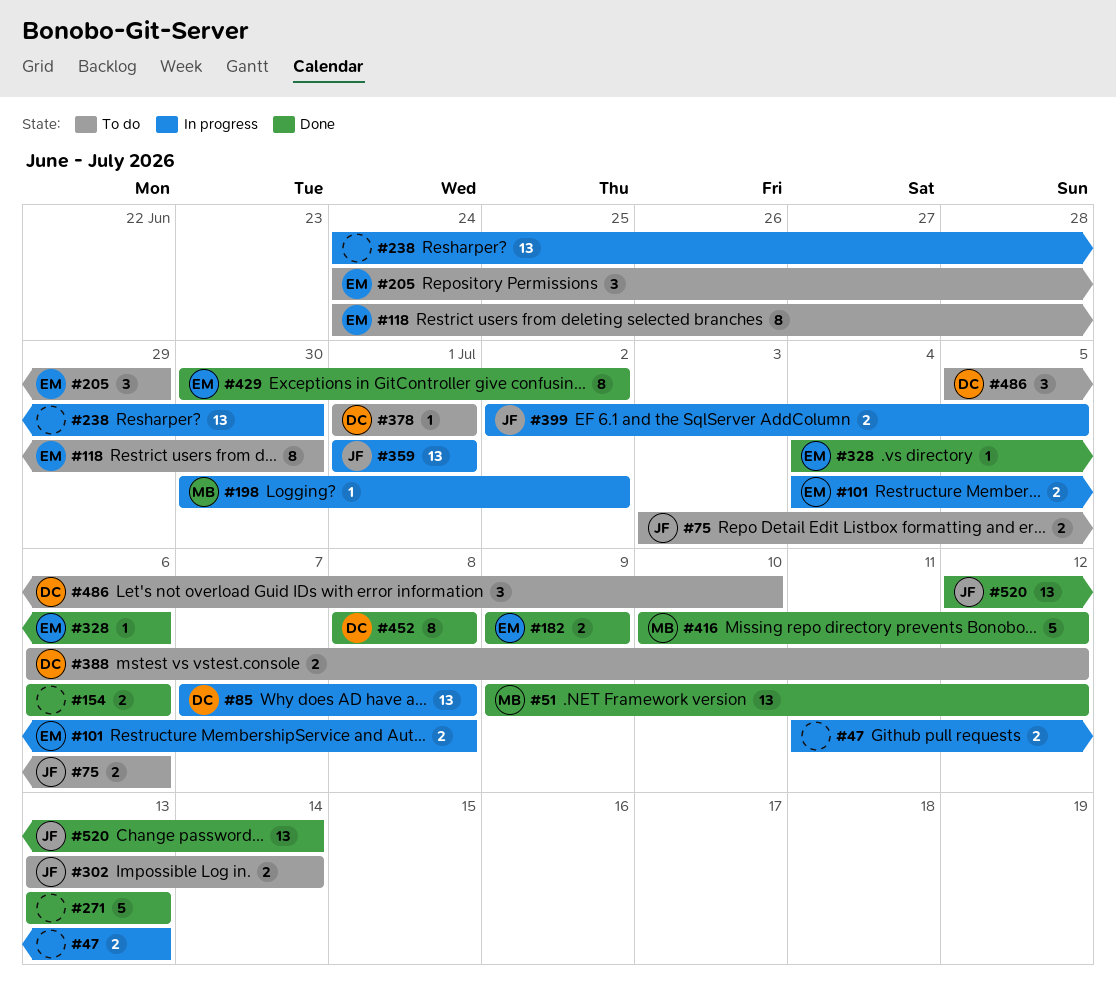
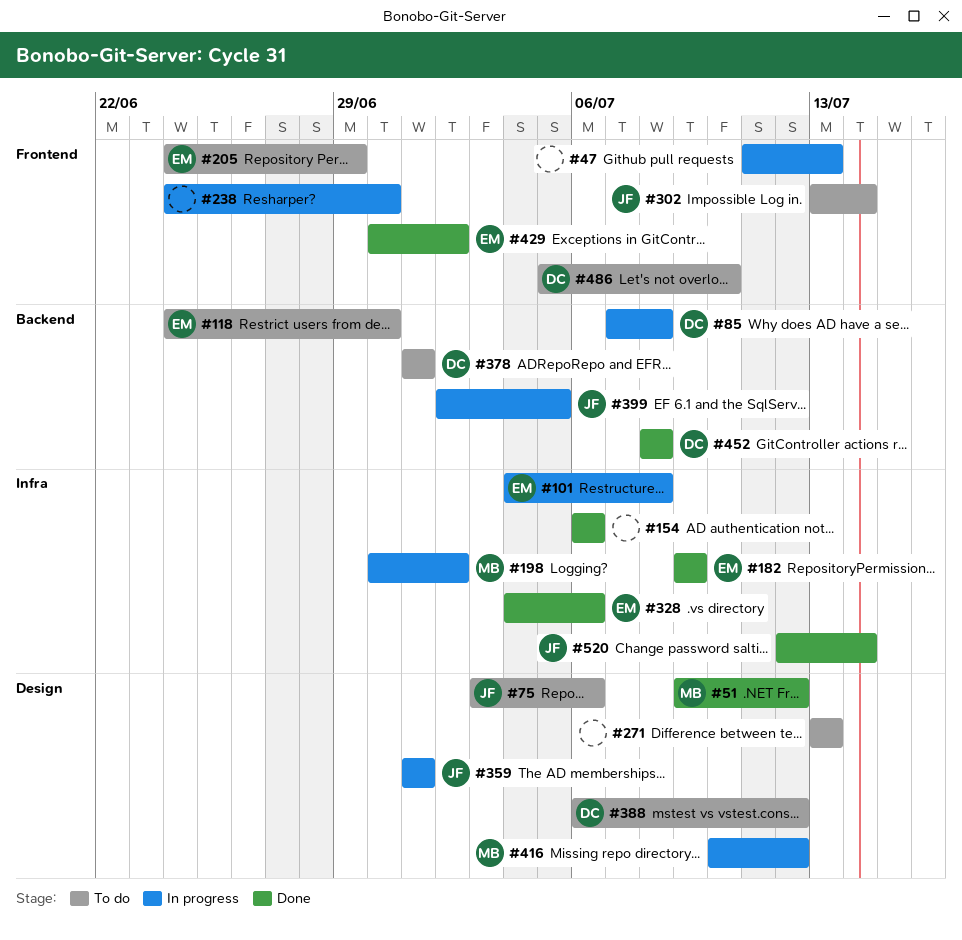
#271, status: Done -> To do
#416, status: Done -> In progress

